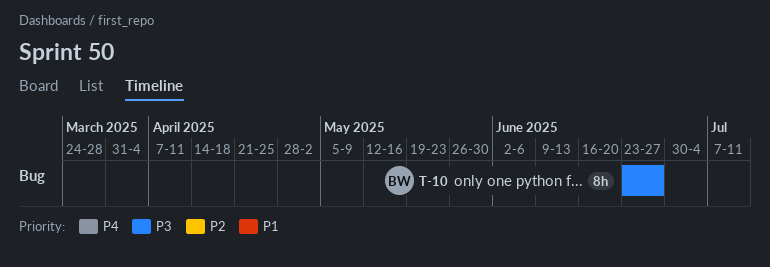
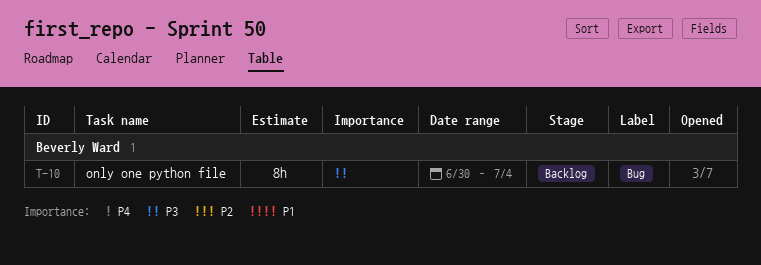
T-10, start: Jun 23 -> Jun 30
T-10, due: Jun 27 -> Jul 4

